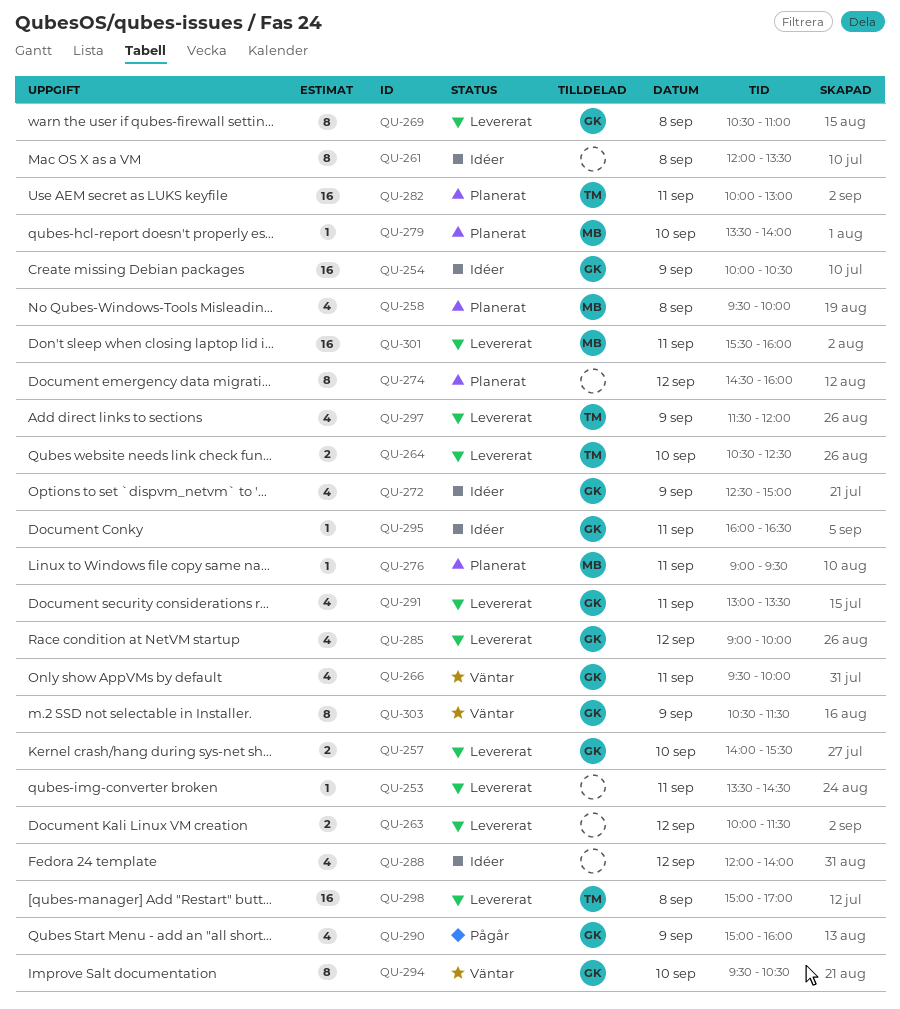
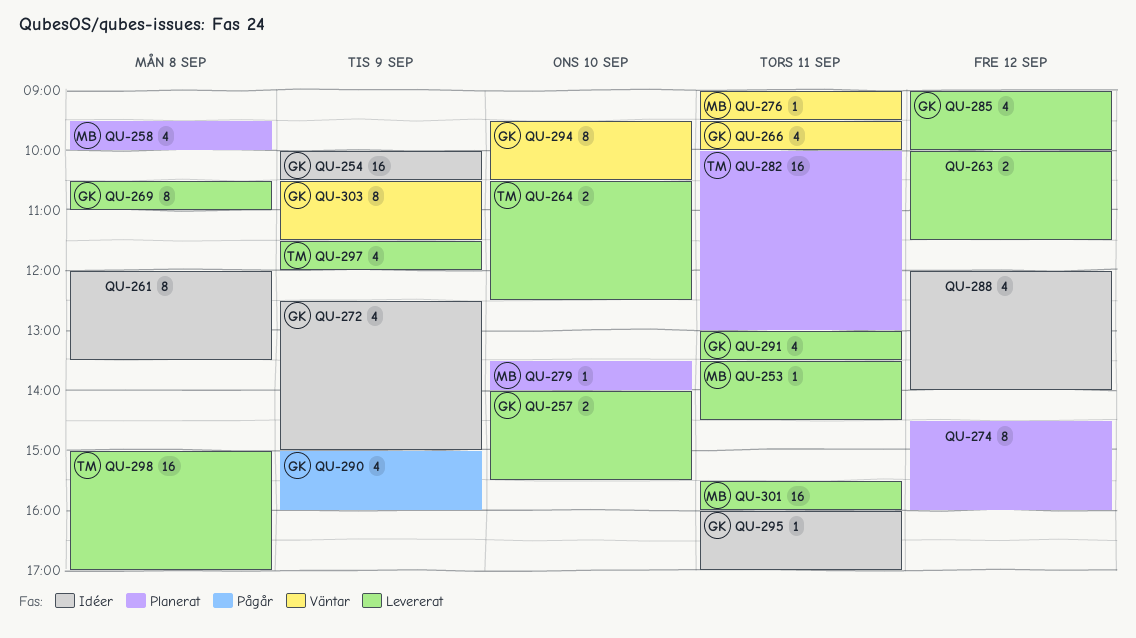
QU-253, owner: none -> MB
QU-276, status: Planerat -> Väntar
QU-295, ends: 16:30 -> 17:00

